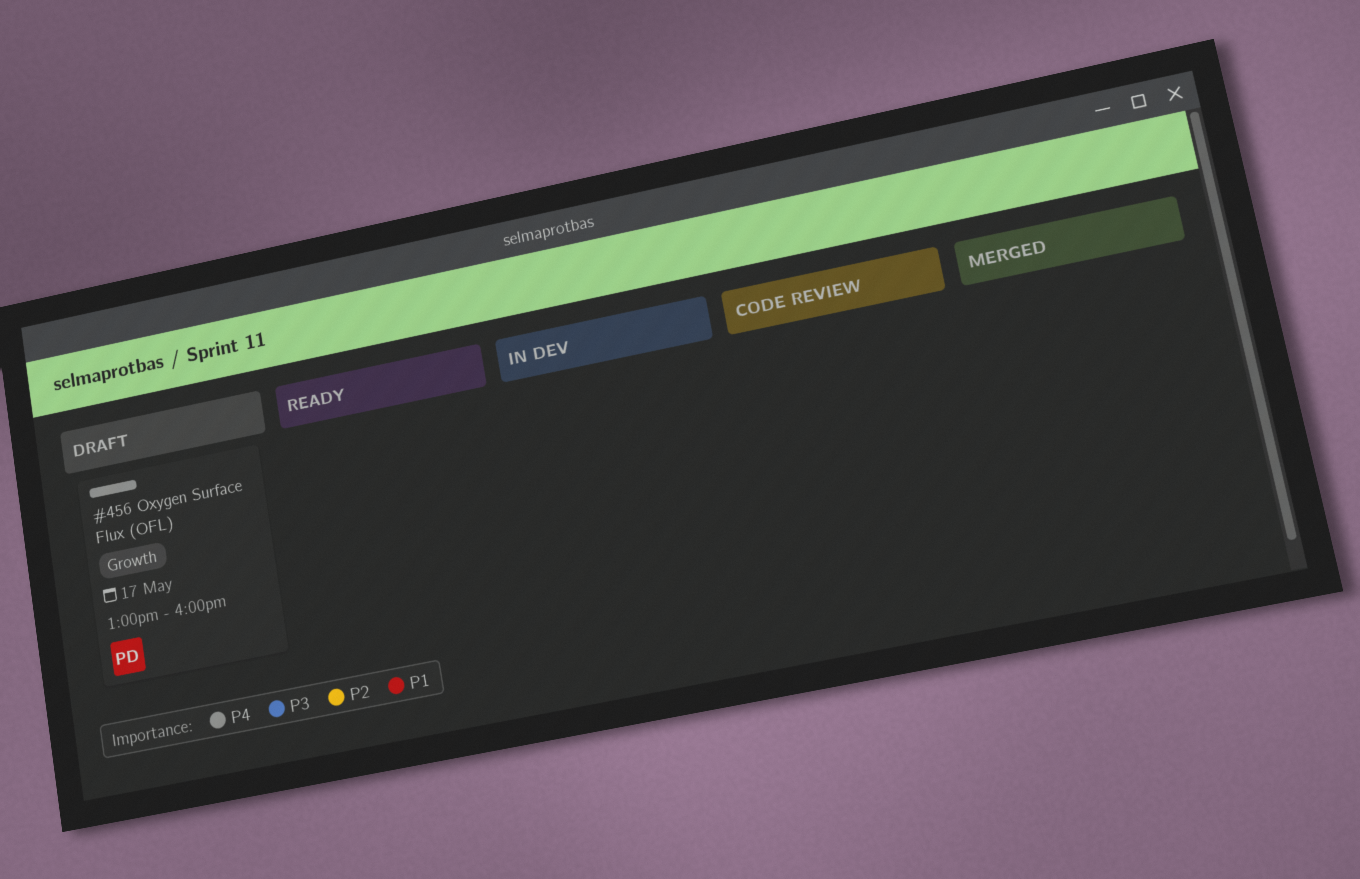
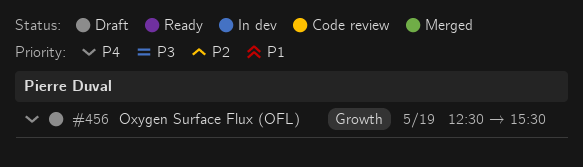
#456, day: May 17 -> May 19
#456, begins: 13:00 -> 12:30
#456, ends: 16:00 -> 15:30

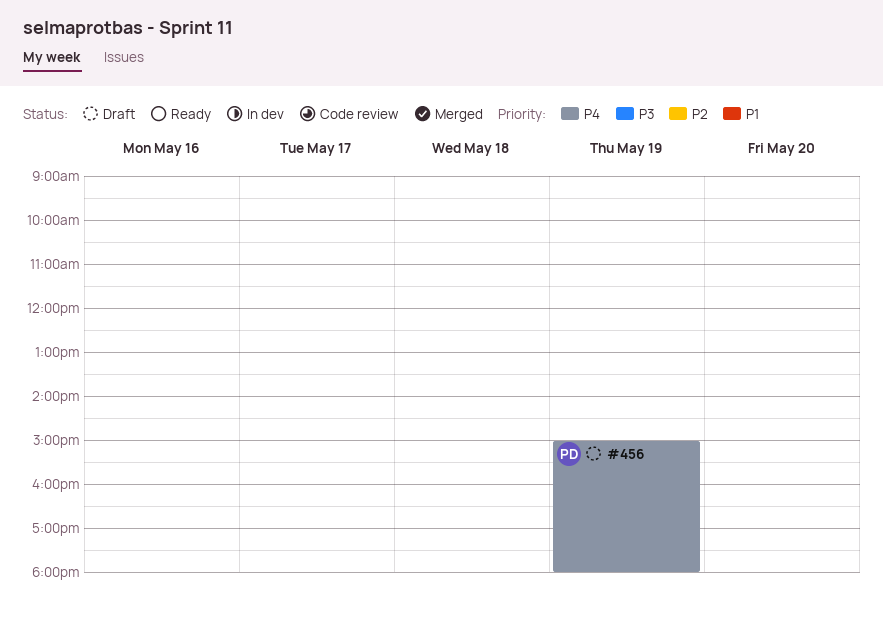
#456, begins: 12:30 -> 15:00
#456, ends: 15:30 -> 18:00

